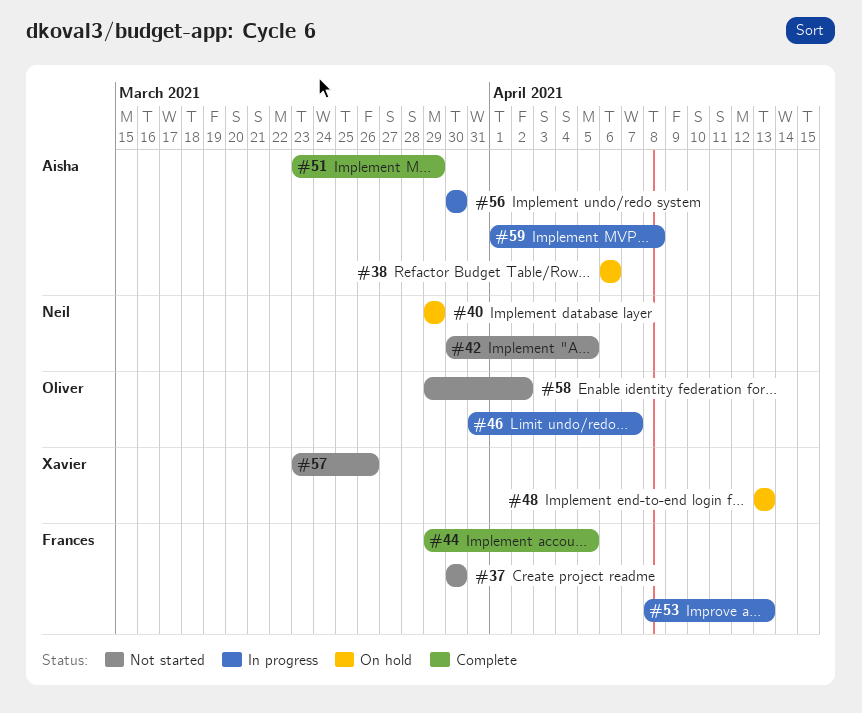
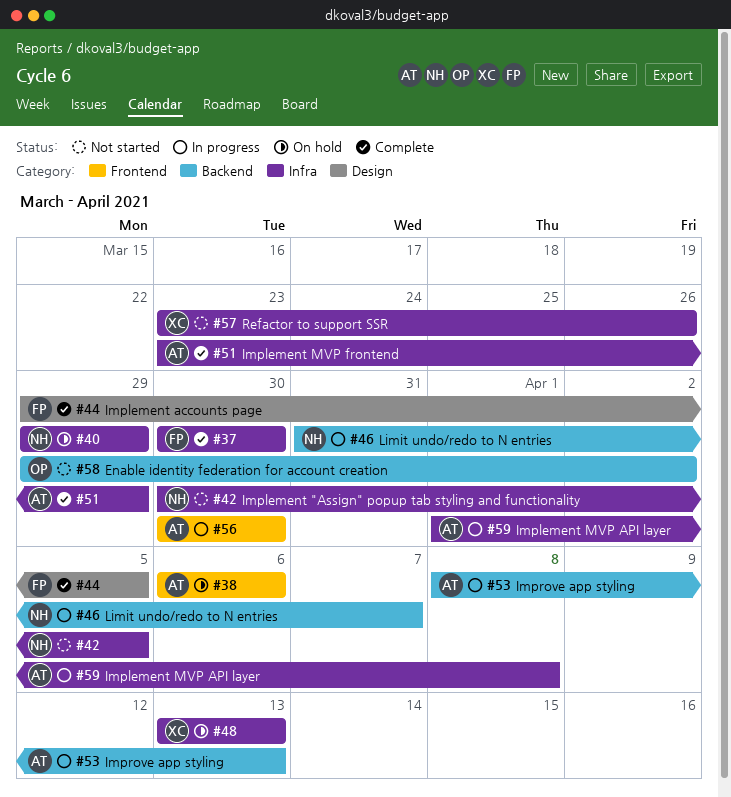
#37, status: Not started -> Complete
#46, owner: Oliver -> Neil
#53, owner: Frances -> Aisha

